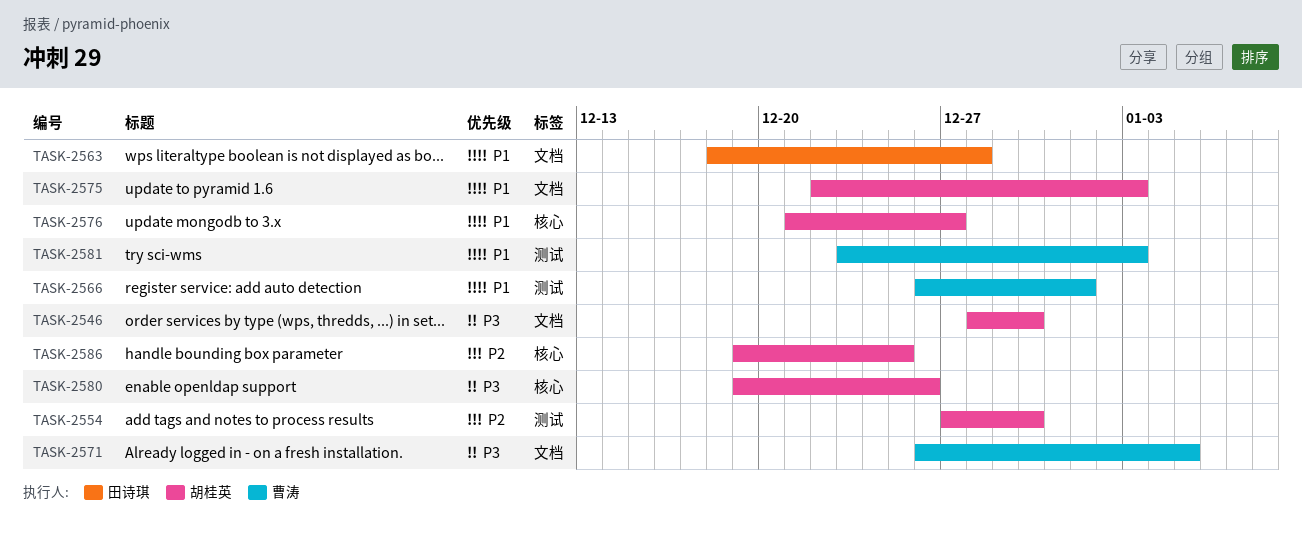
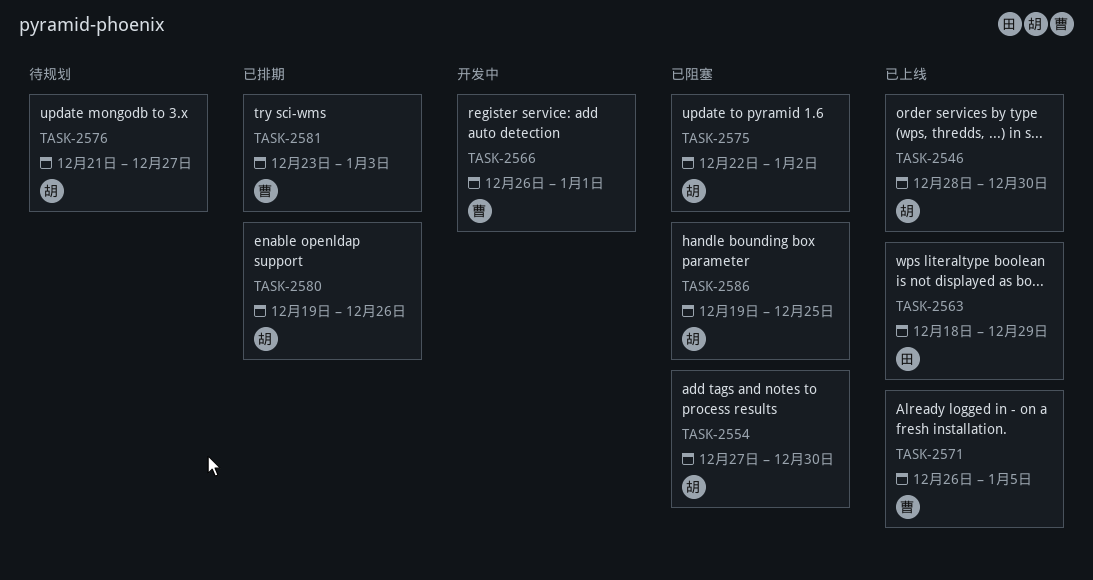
TASK-2563, due: Dec 28 -> Dec 29
TASK-2575, due: Jan 3 -> Jan 2

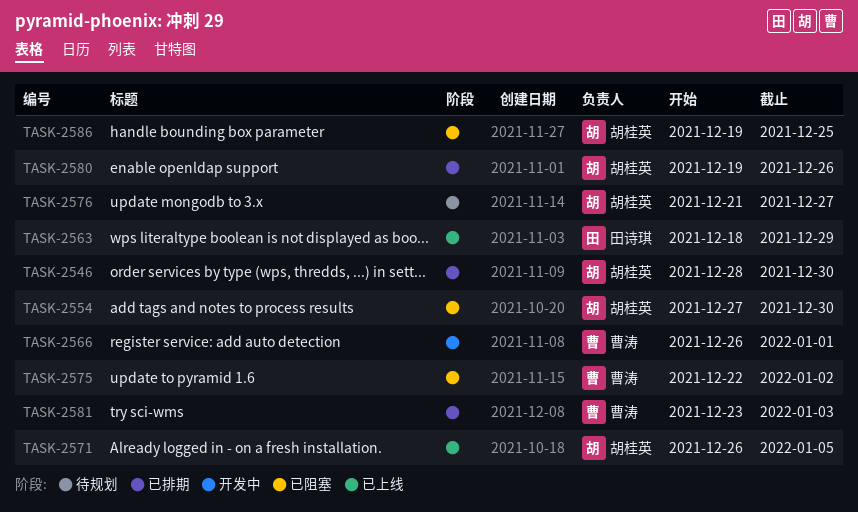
TASK-2546, status: 已上线 -> 已排期
TASK-2571, owner: 曹涛 -> 胡桂英
TASK-2575, owner: 胡桂英 -> 曹涛

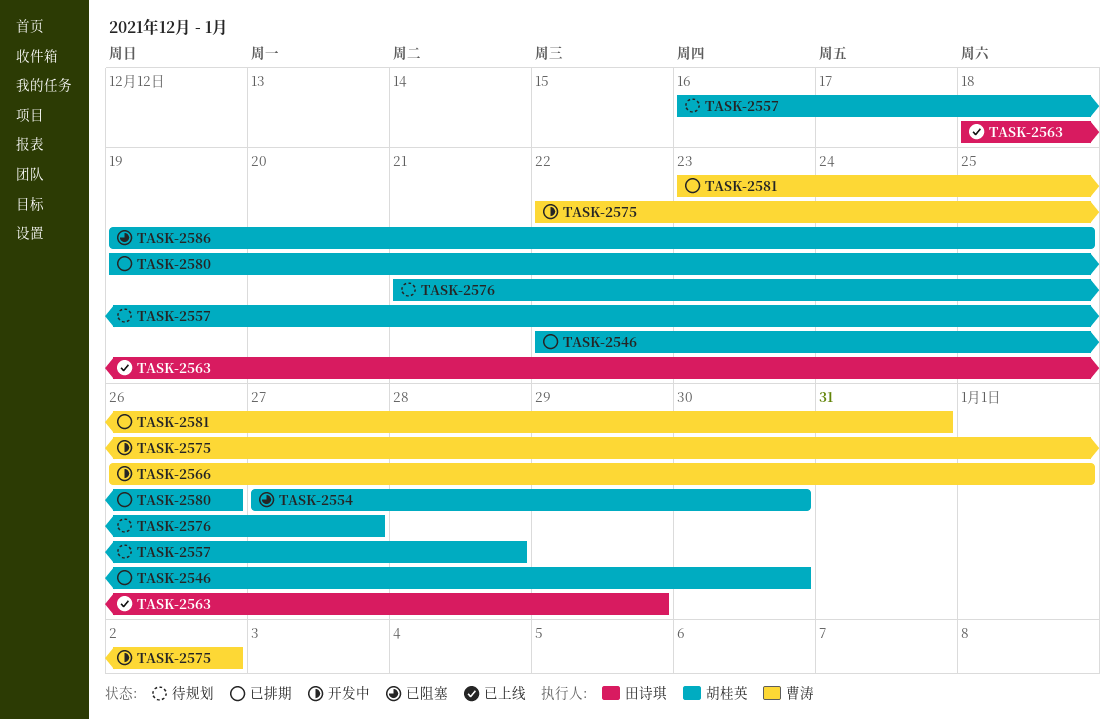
TASK-2546, start: Dec 28 -> Dec 22
TASK-2557: none -> present
TASK-2571: present -> none
TASK-2575, status: 已阻塞 -> 开发中
TASK-2581, due: Jan 3 -> Dec 31

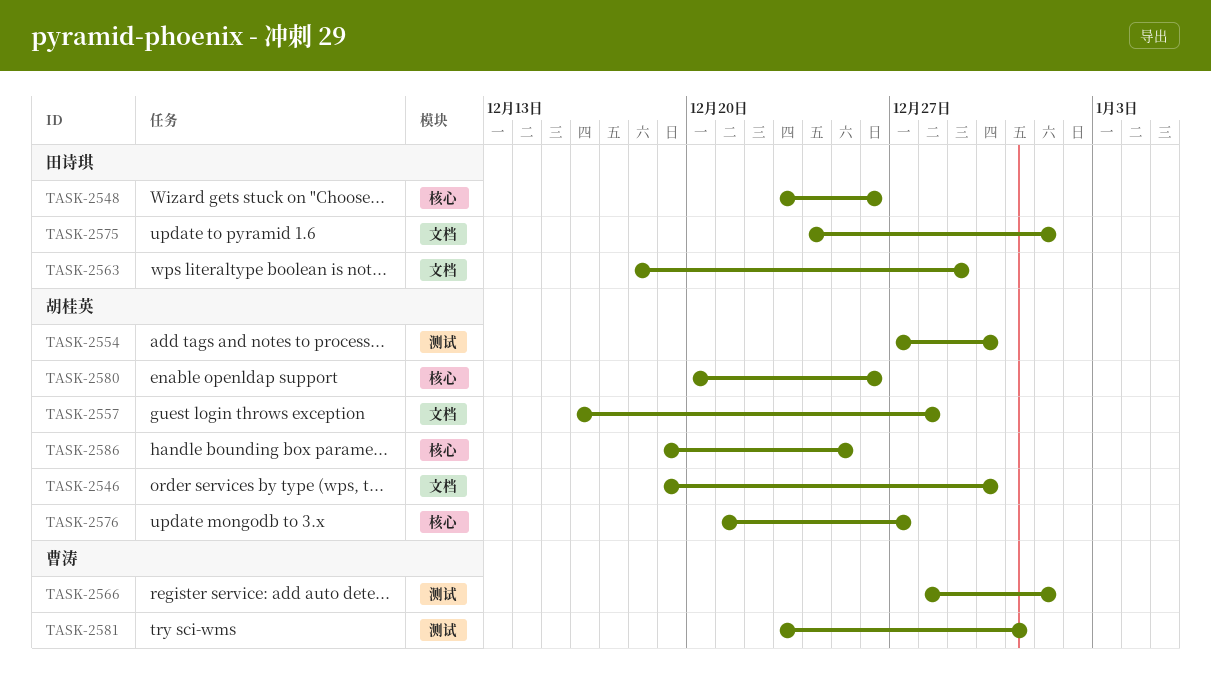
TASK-2546, start: Dec 22 -> Dec 19
TASK-2548: none -> present
TASK-2566, start: Dec 26 -> Dec 28
TASK-2575, owner: 曹涛 -> 田诗琪
TASK-2575, start: Dec 22 -> Dec 24
TASK-2575, due: Jan 2 -> Jan 1
TASK-2580, start: Dec 19 -> Dec 20

